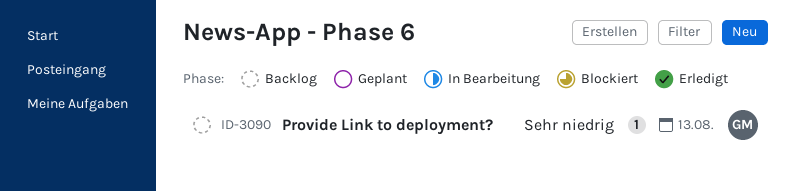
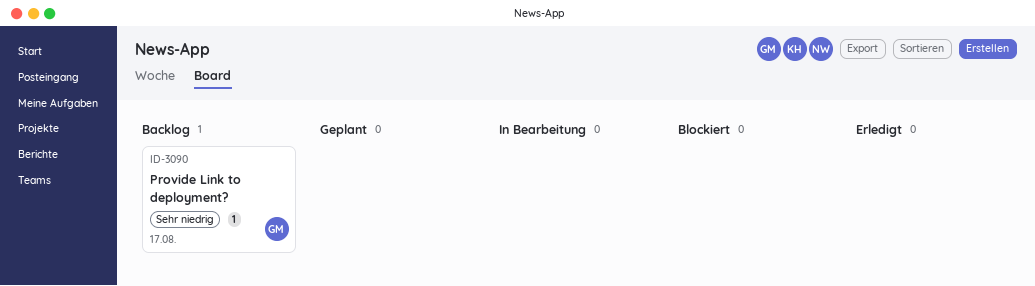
ID-3090, due: Aug 13 -> Aug 17

